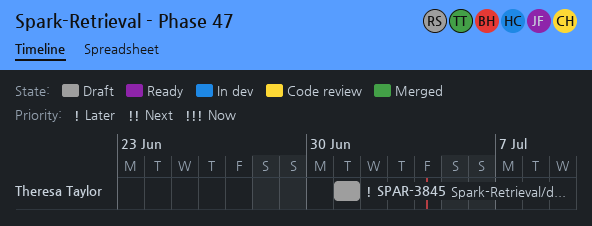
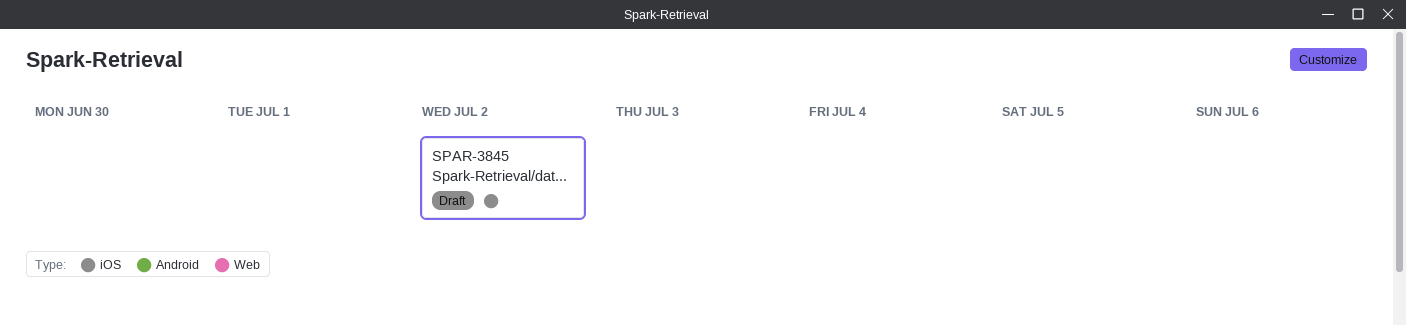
SPAR-3845, due: Jul 1 -> Jul 2

